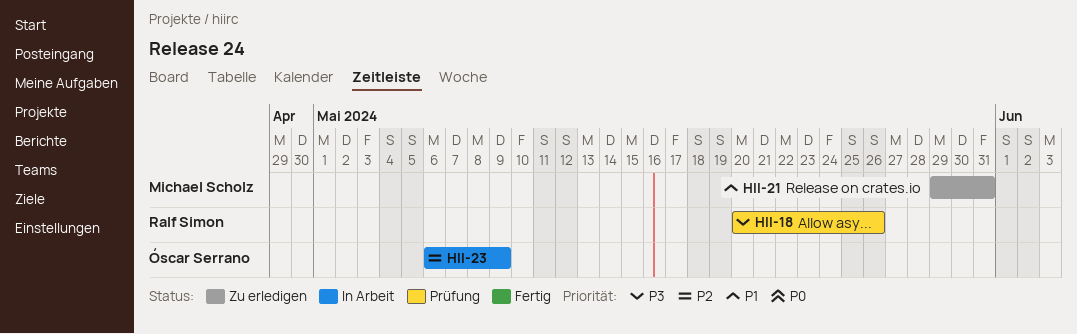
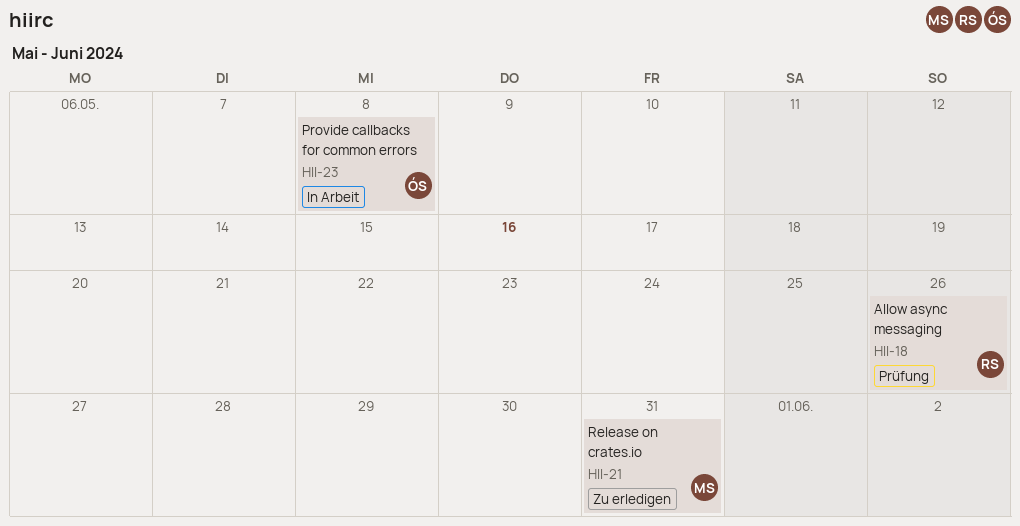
HII-23, due: May 9 -> May 8

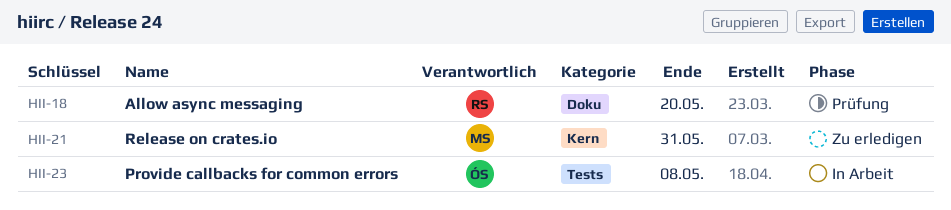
HII-18, due: May 26 -> May 20

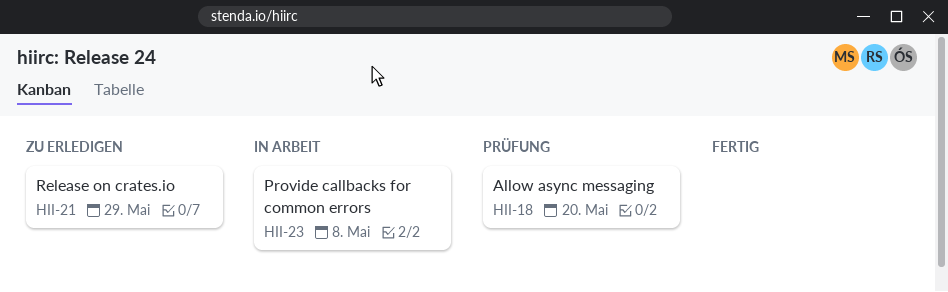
HII-21, due: May 31 -> May 29

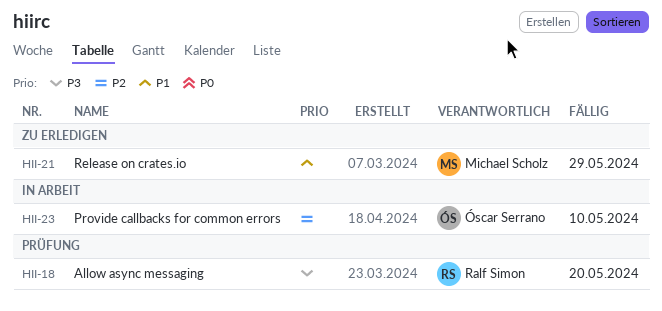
HII-23, due: May 8 -> May 10

